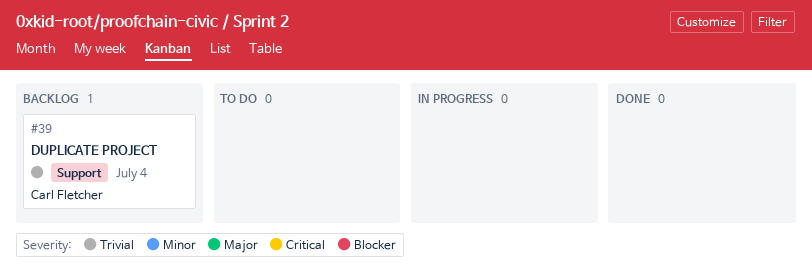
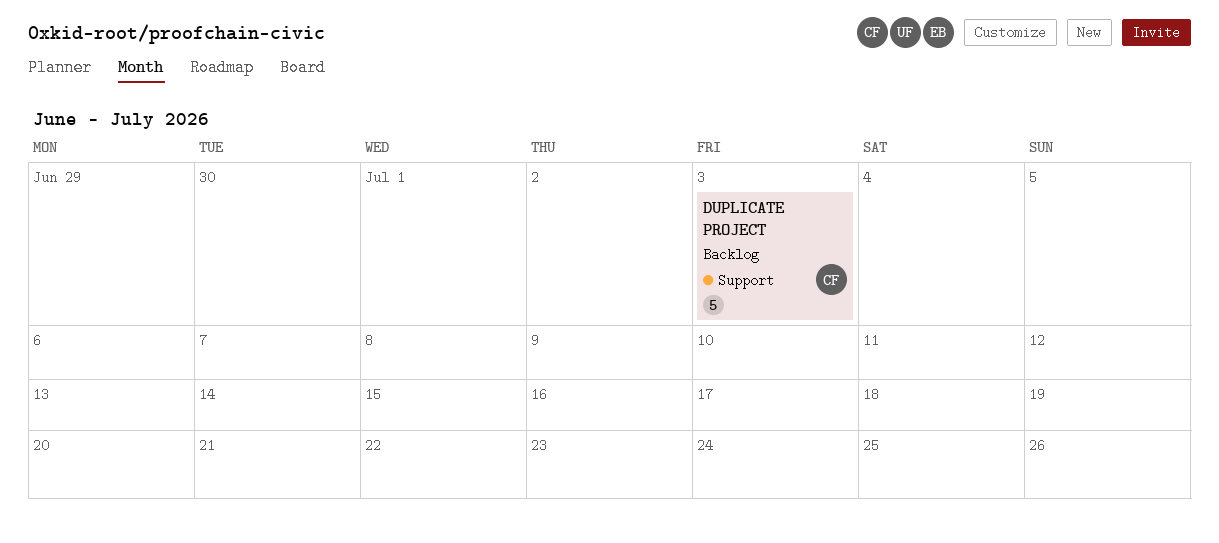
DUPLICATE PROJECT, due: Jul 4 -> Jul 3

